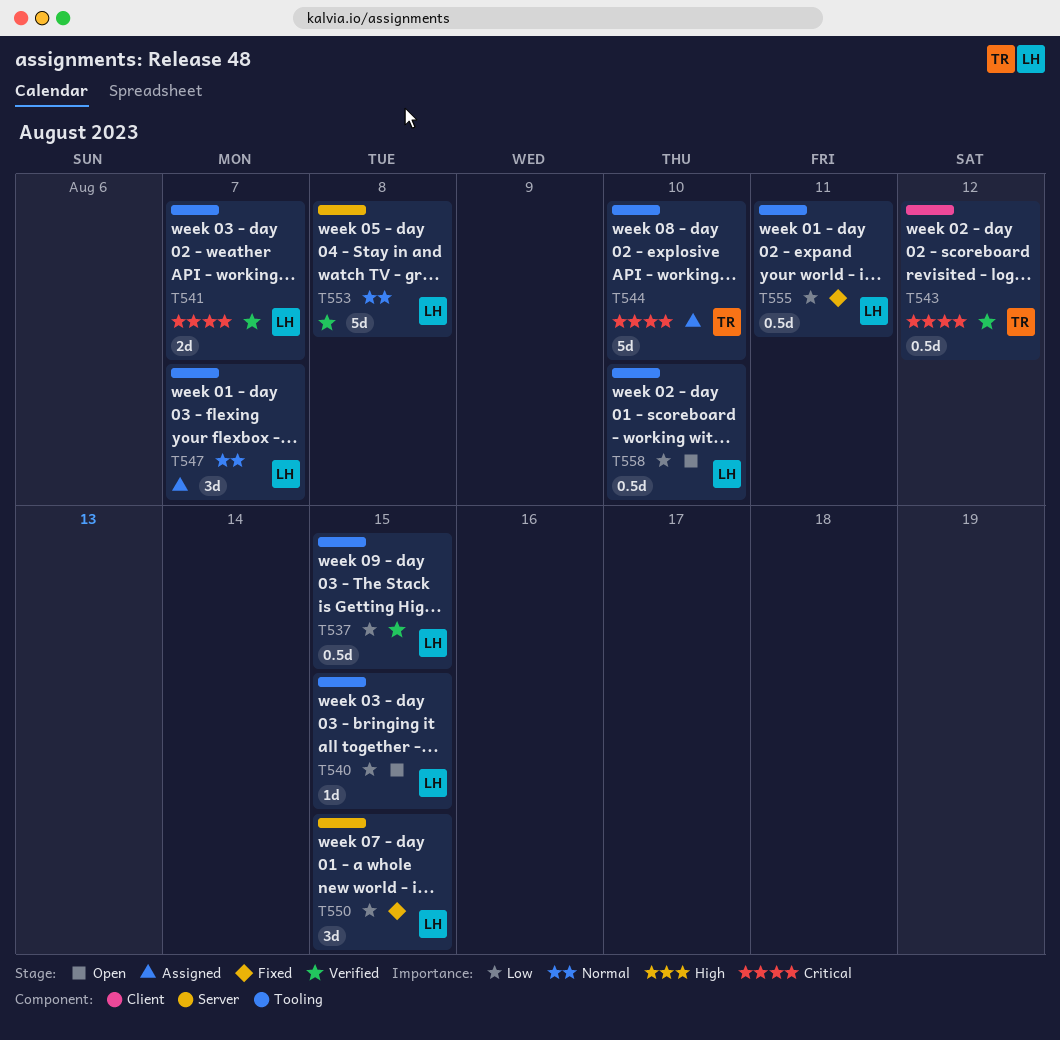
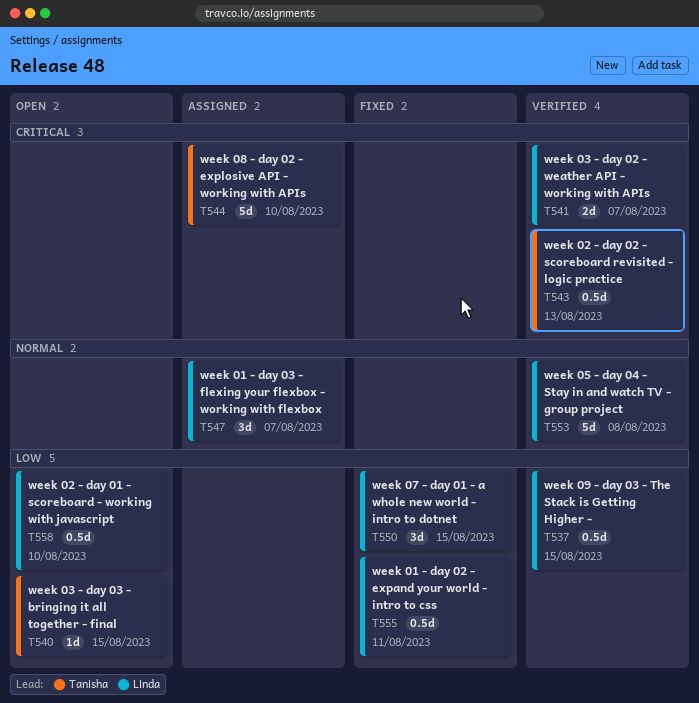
T540, owner: Linda -> Tanisha
T543, due: Aug 12 -> Aug 13

